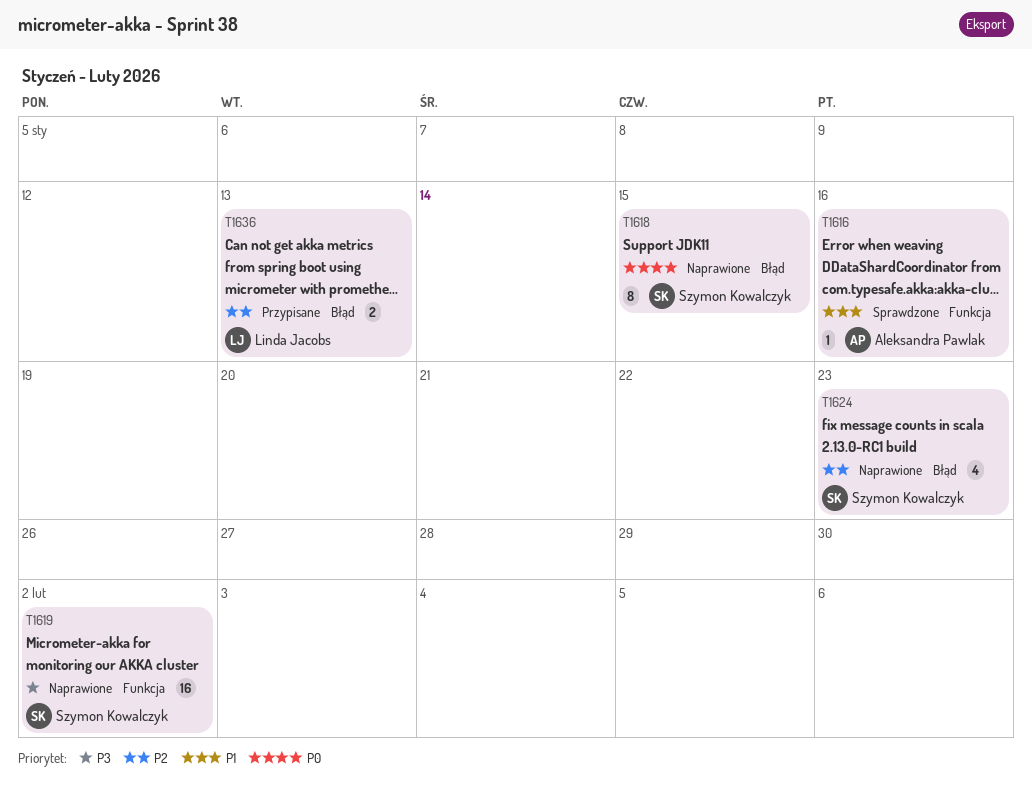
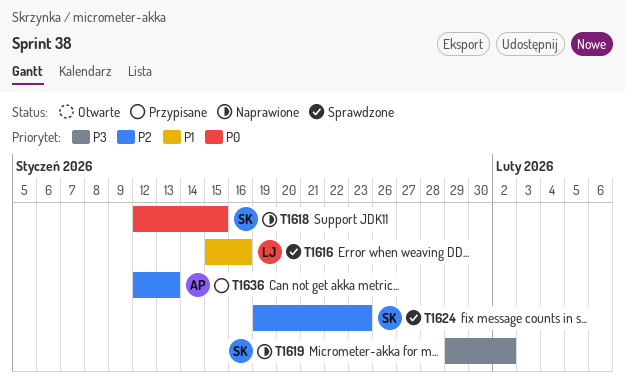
T1616, owner: Aleksandra Pawlak -> Linda Jacobs
T1624, status: Naprawione -> Sprawdzone
T1636, owner: Linda Jacobs -> Aleksandra Pawlak

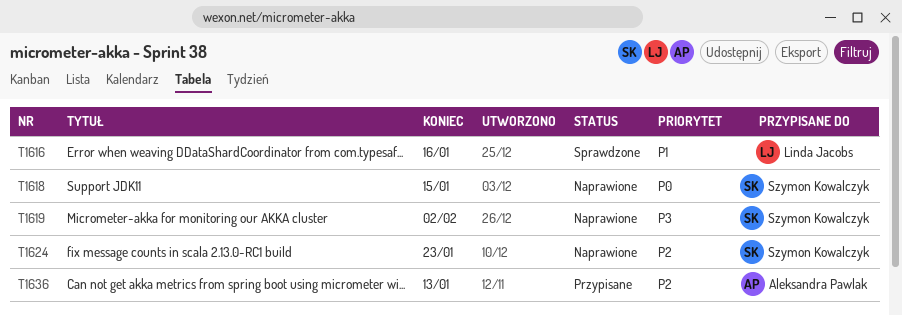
T1624, status: Sprawdzone -> Naprawione

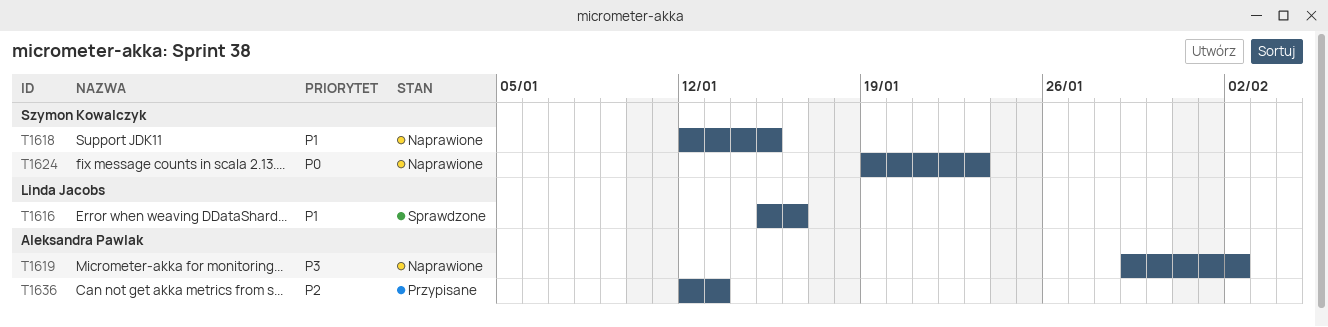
T1618, priority: P0 -> P1
T1619, owner: Szymon Kowalczyk -> Aleksandra Pawlak
T1624, priority: P2 -> P0

